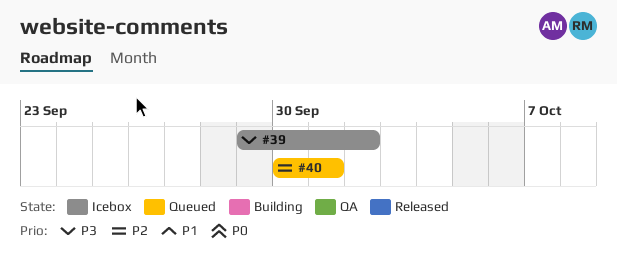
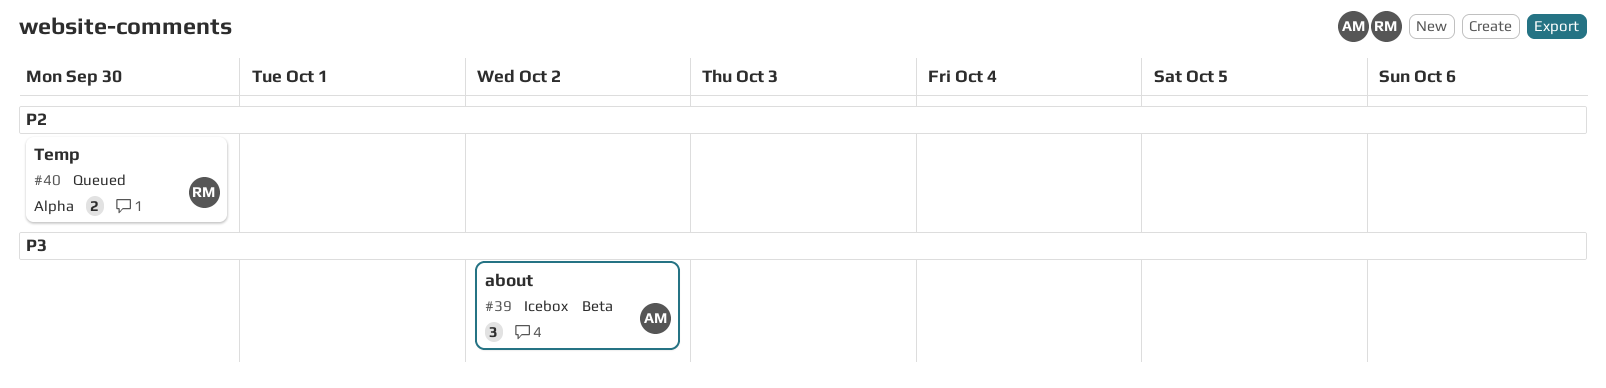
#40, due: Oct 1 -> Sep 30

